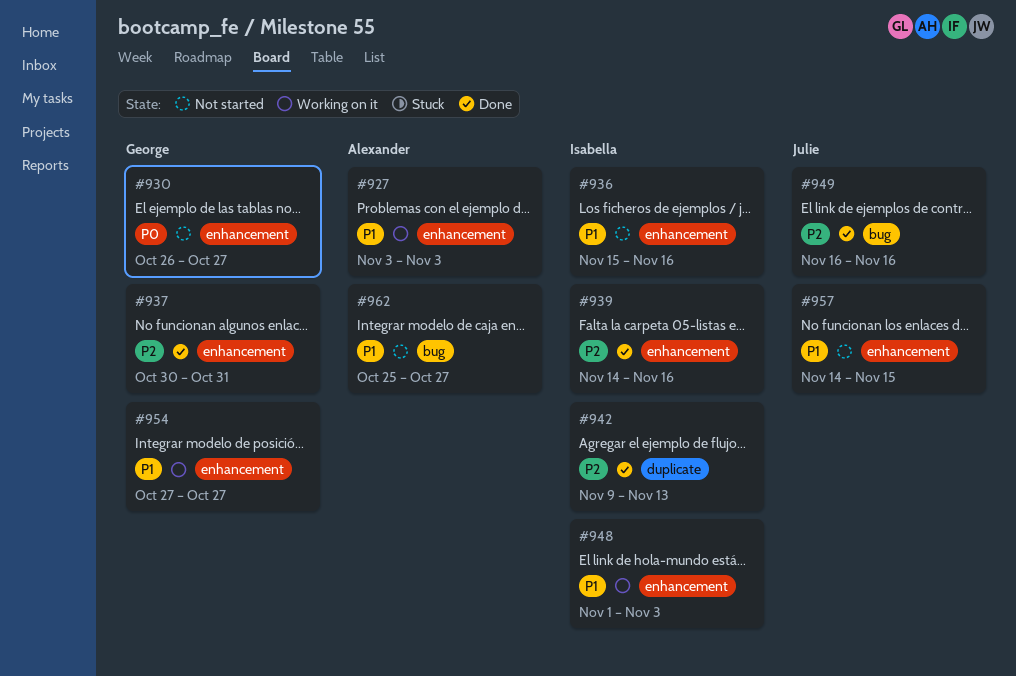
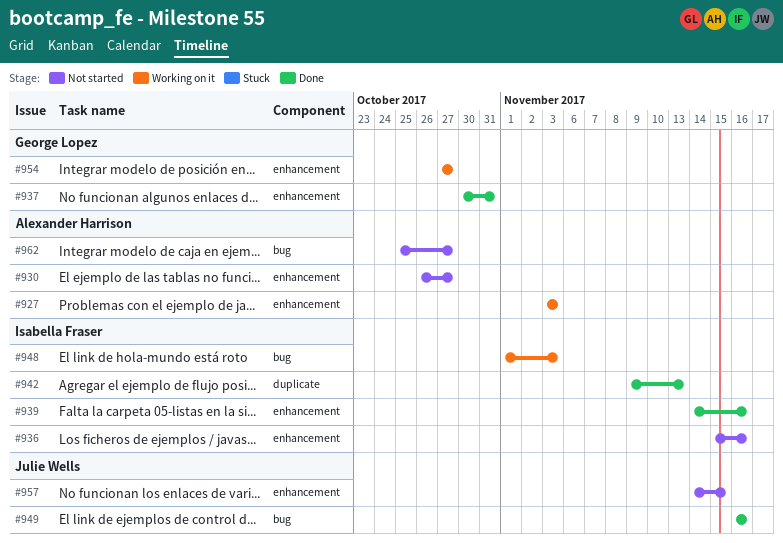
#930, owner: George Lopez -> Alexander Harrison
#948, label: enhancement -> bug

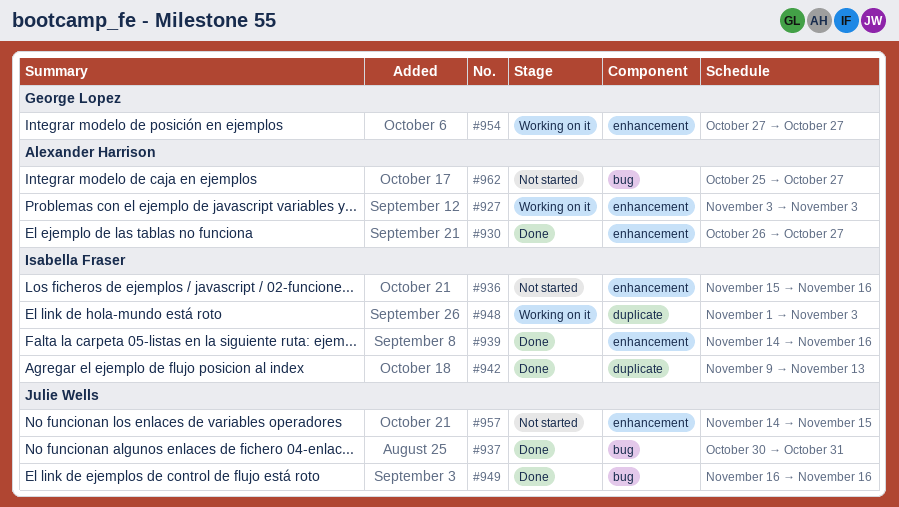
#930, status: Not started -> Done
#937, owner: George Lopez -> Julie Wells
#937, label: enhancement -> bug
#948, label: bug -> duplicate

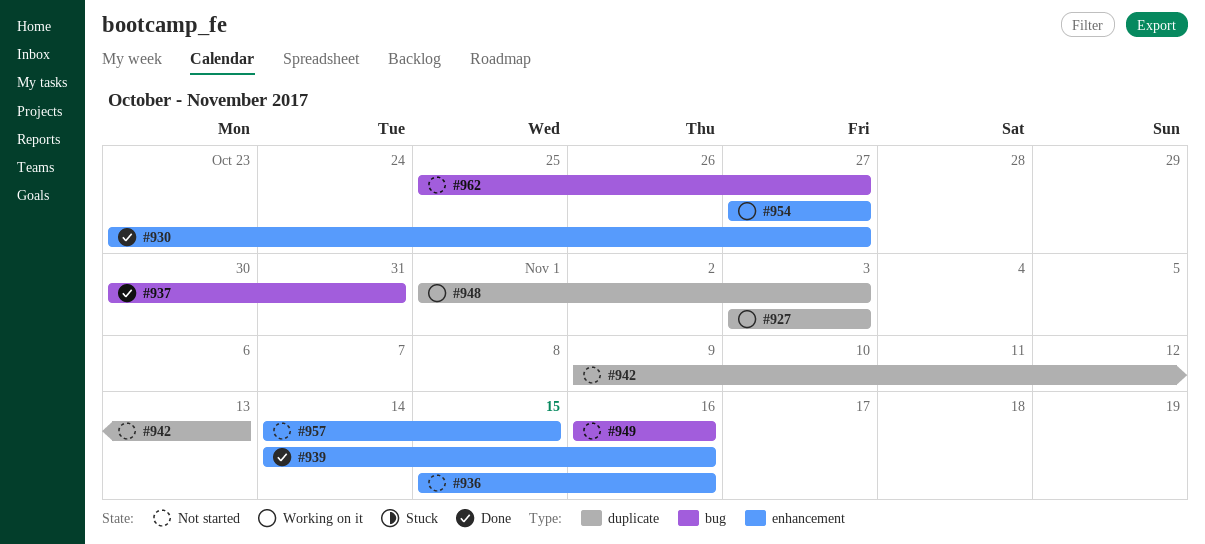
#927, label: enhancement -> duplicate
#930, start: Oct 26 -> Oct 23
#942, status: Done -> Not started
#949, status: Done -> Not started

